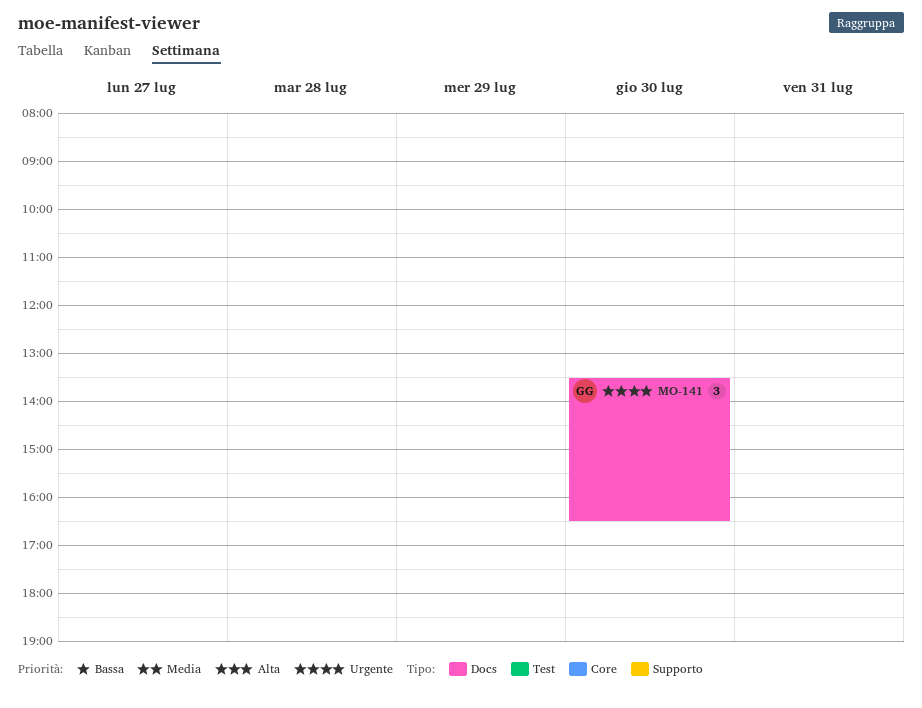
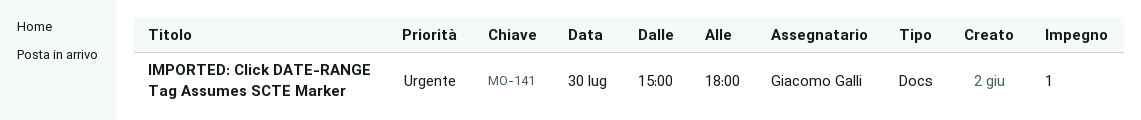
MO-141, estimate: 3 -> 1
MO-141, begins: 13:30 -> 15:00
MO-141, ends: 16:30 -> 18:00

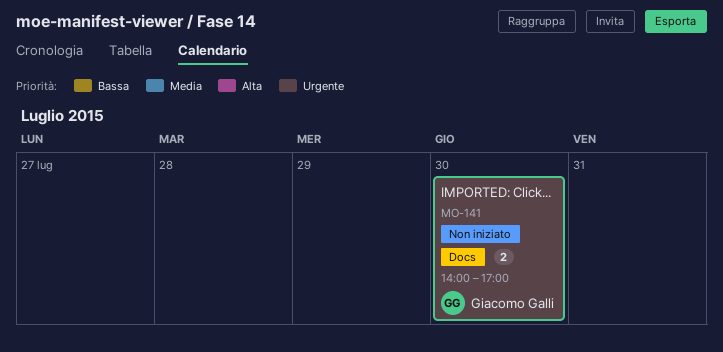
MO-141, estimate: 1 -> 2
MO-141, begins: 15:00 -> 14:00
MO-141, ends: 18:00 -> 17:00

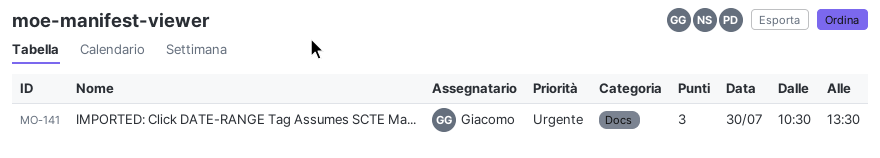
MO-141, estimate: 2 -> 3
MO-141, begins: 14:00 -> 10:30
MO-141, ends: 17:00 -> 13:30

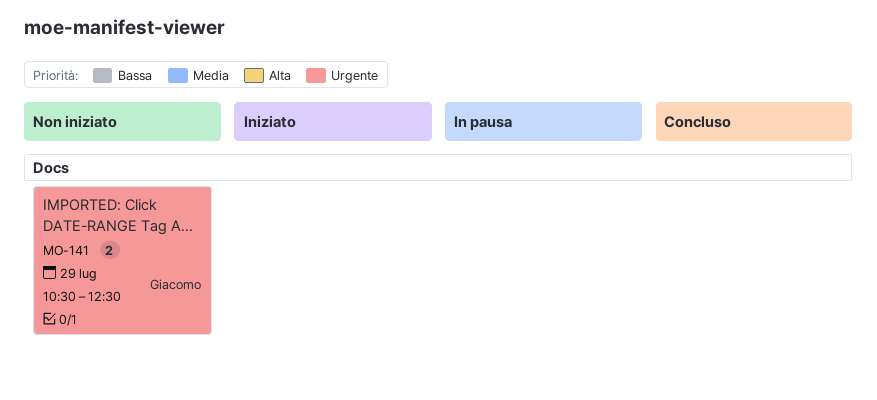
MO-141, estimate: 3 -> 2
MO-141, day: Jul 30 -> Jul 29
MO-141, ends: 13:30 -> 12:30

